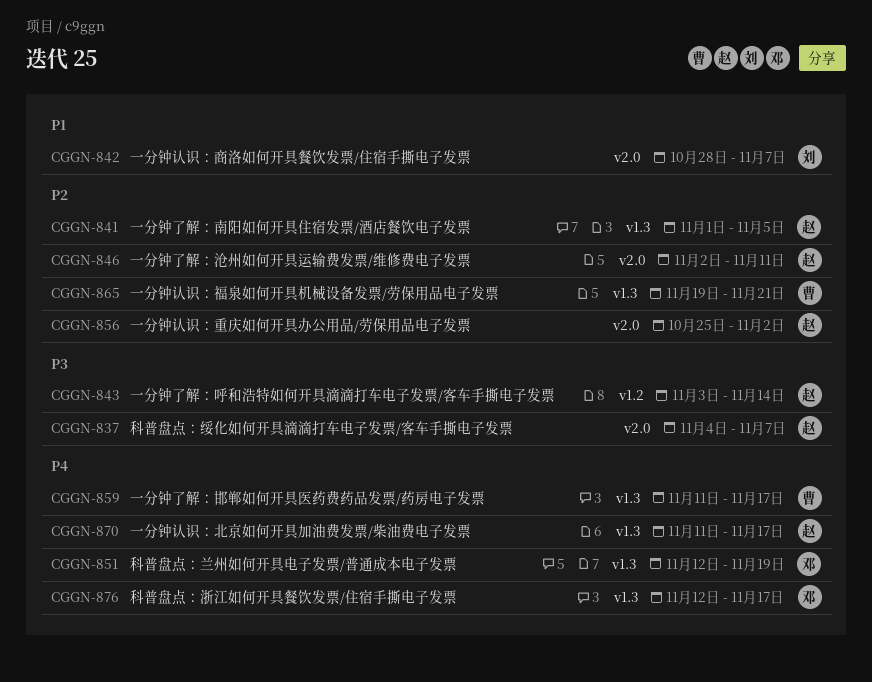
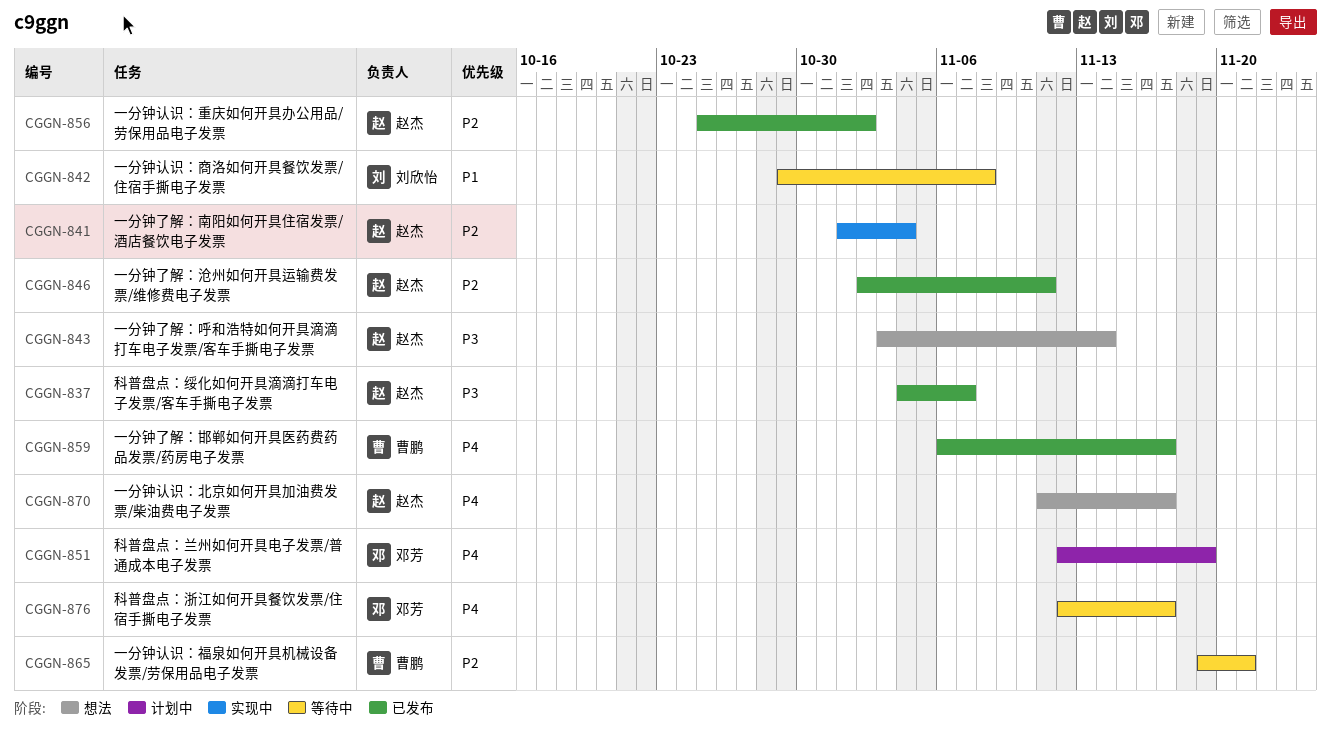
CGGN-841, due: Nov 5 -> Nov 4
CGGN-842, start: Oct 28 -> Oct 29
CGGN-842, due: Nov 7 -> Nov 8
CGGN-859, start: Nov 11 -> Nov 6

